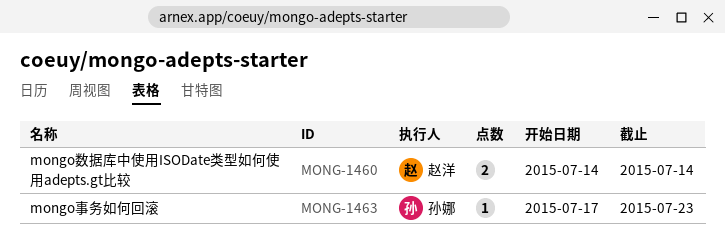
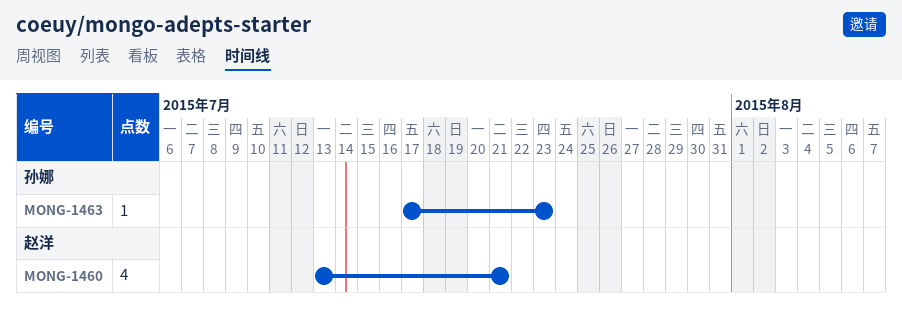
MONG-1460, estimate: 2 -> 4
MONG-1460, start: Jul 14 -> Jul 13
MONG-1460, due: Jul 14 -> Jul 21

